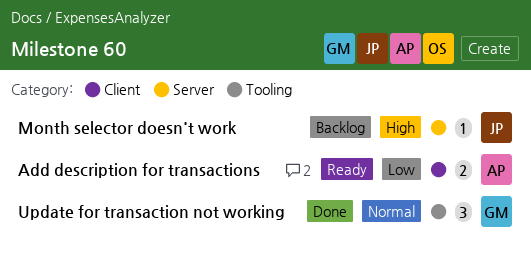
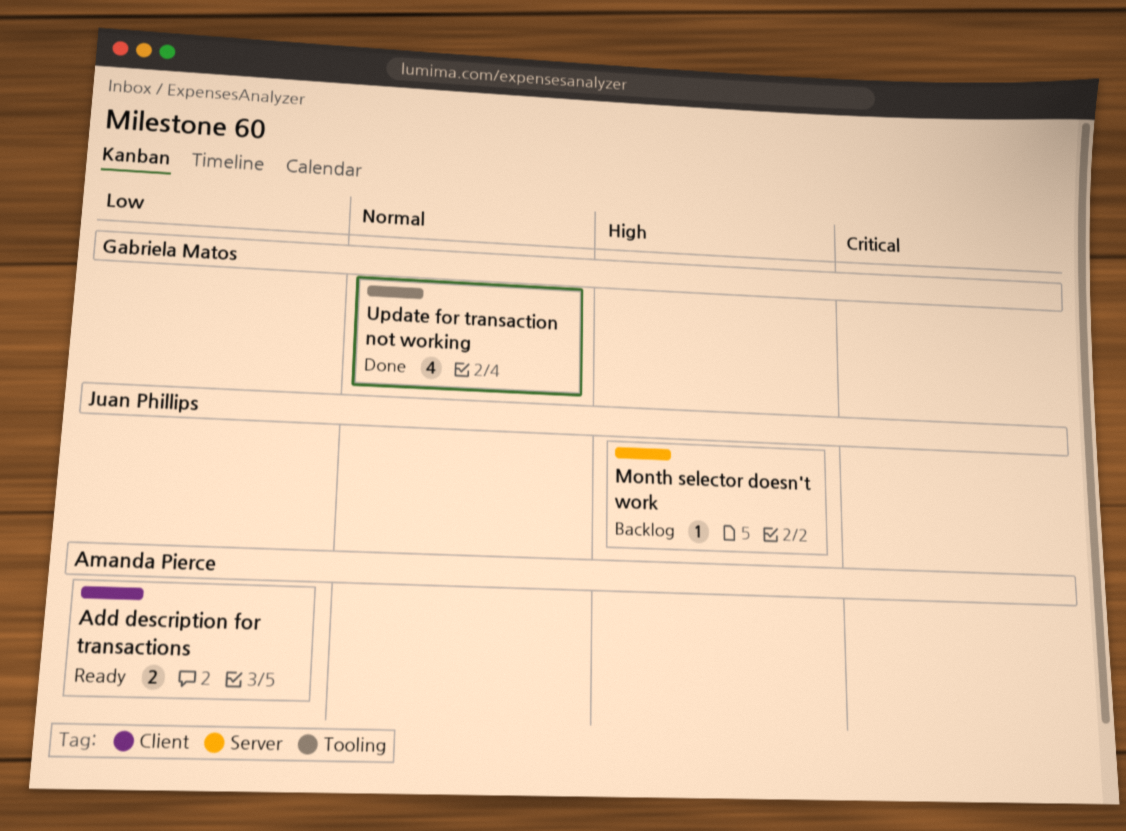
Update for transaction not working, estimate: 3 -> 4

